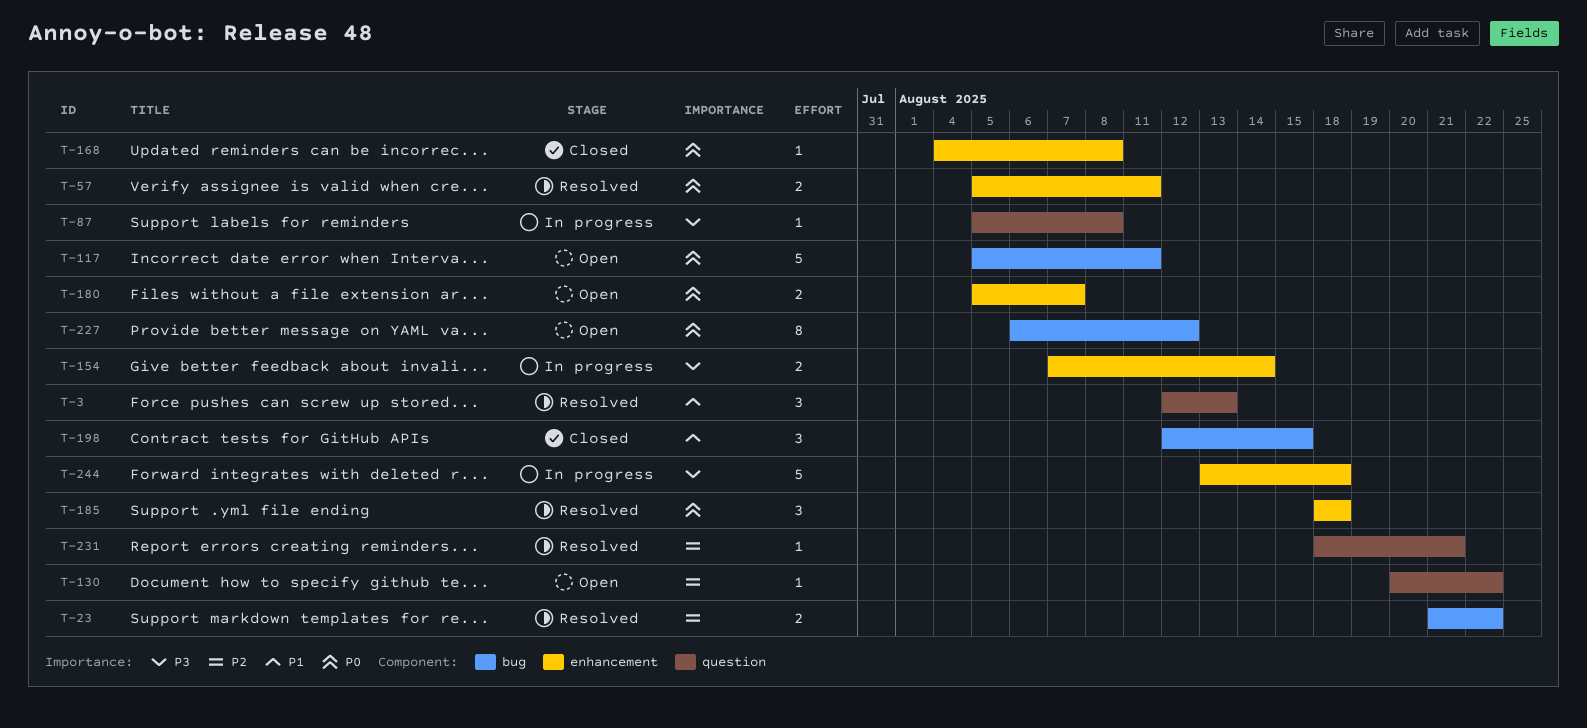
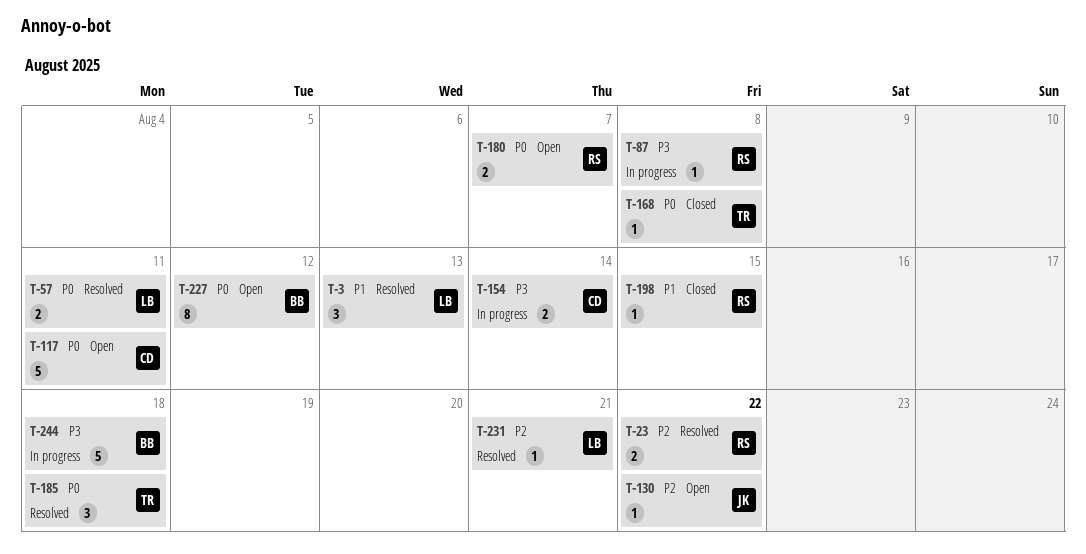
T-198, estimate: 3 -> 1

